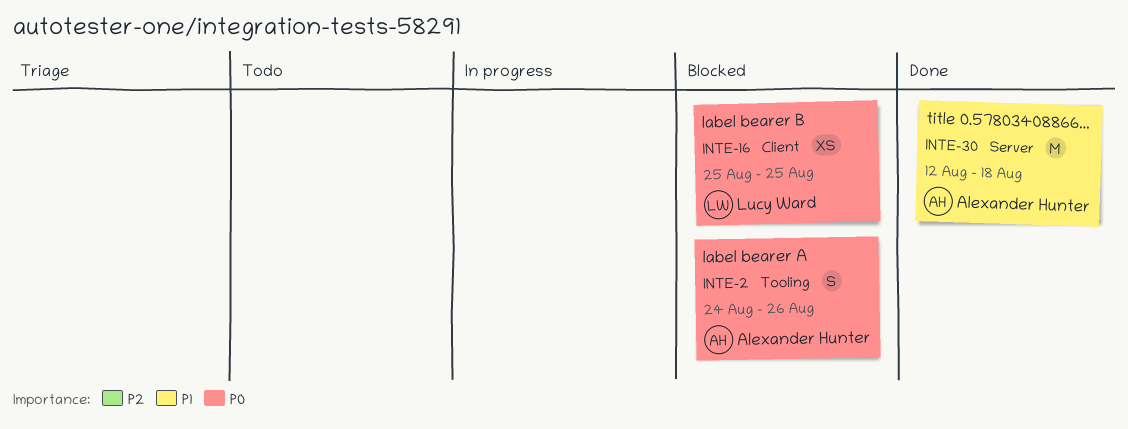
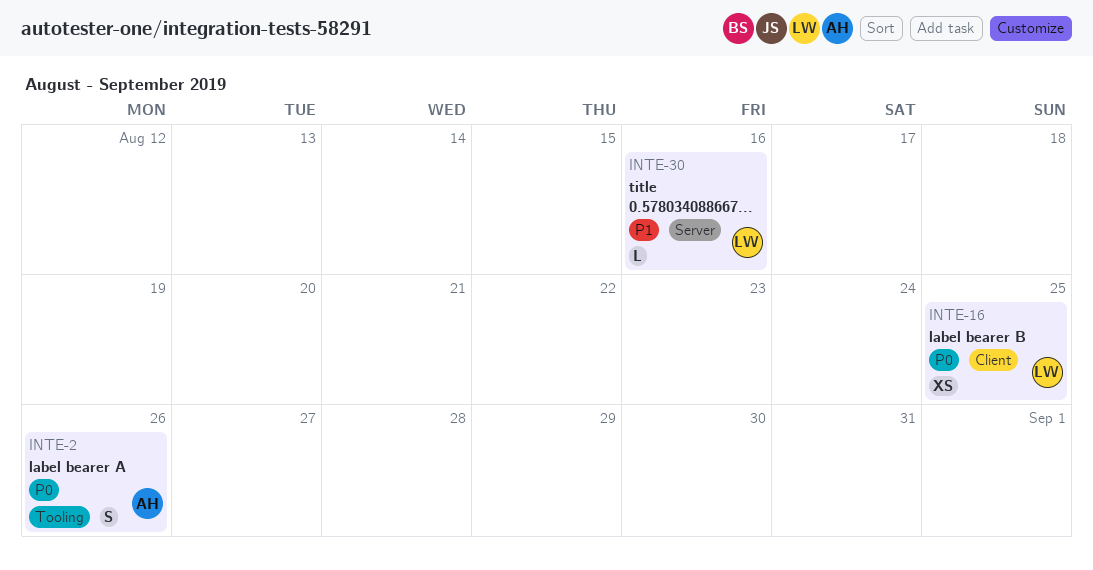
INTE-30, owner: Alexander Hunter -> Lucy Ward
INTE-30, estimate: M -> L
INTE-30, due: Aug 18 -> Aug 16

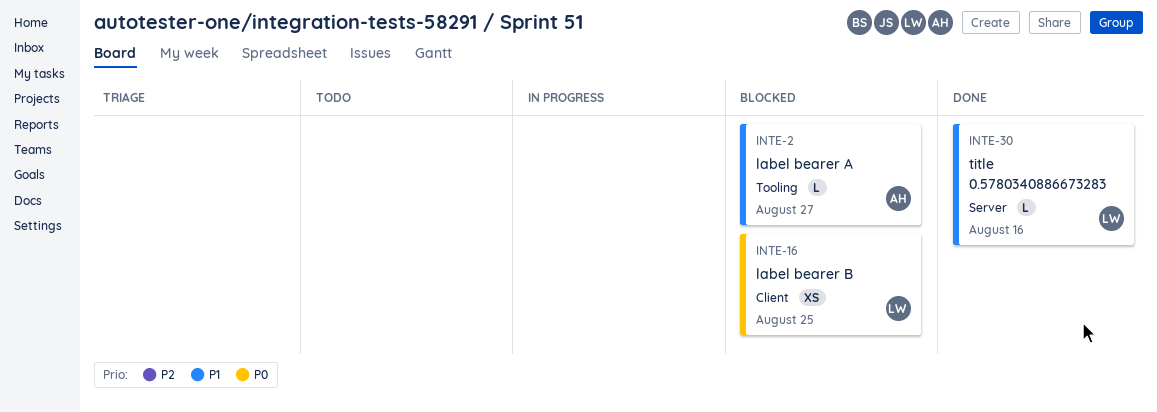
INTE-2, priority: P0 -> P1
INTE-2, estimate: S -> L
INTE-2, due: Aug 26 -> Aug 27

